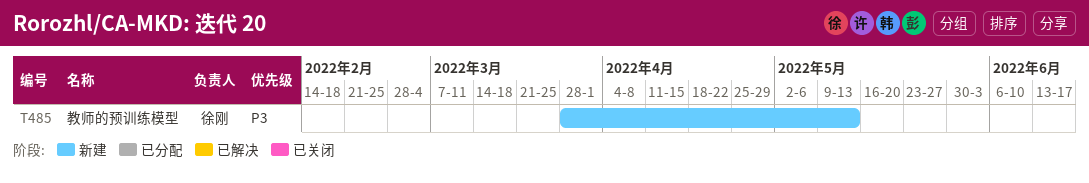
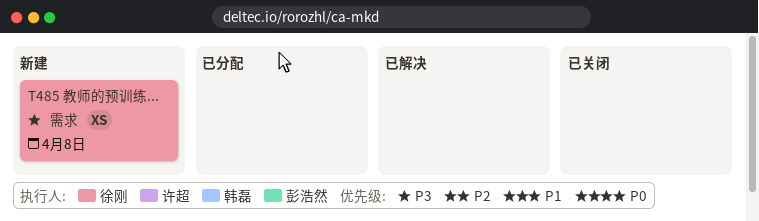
T485, due: May 13 -> Apr 8

